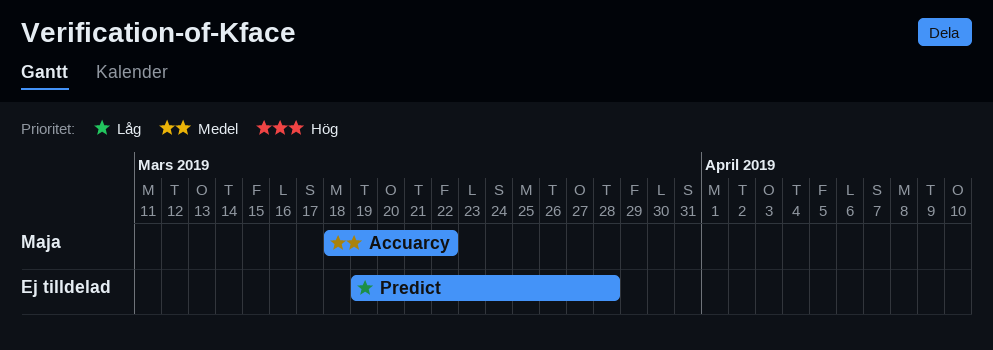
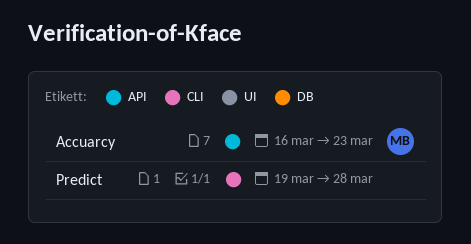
Accuarcy, start: Mar 18 -> Mar 16
Accuarcy, due: Mar 22 -> Mar 23

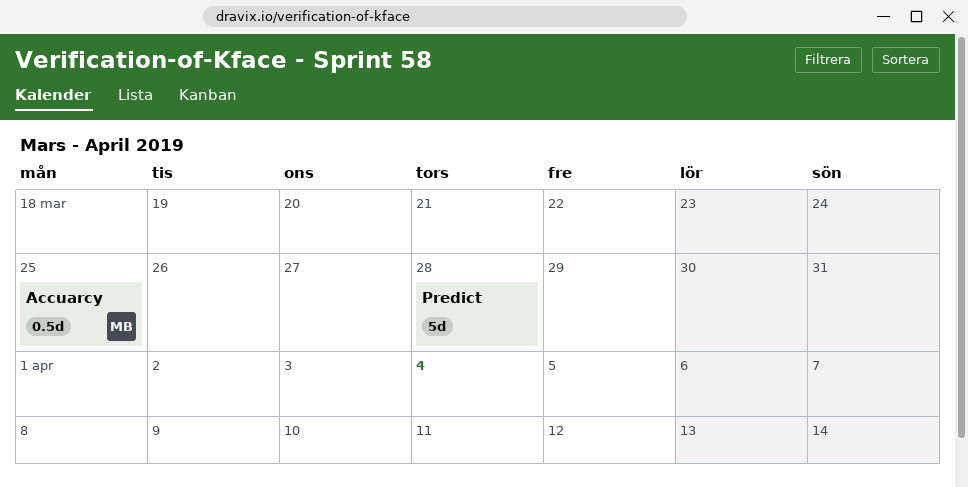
Accuarcy, due: Mar 23 -> Mar 25

